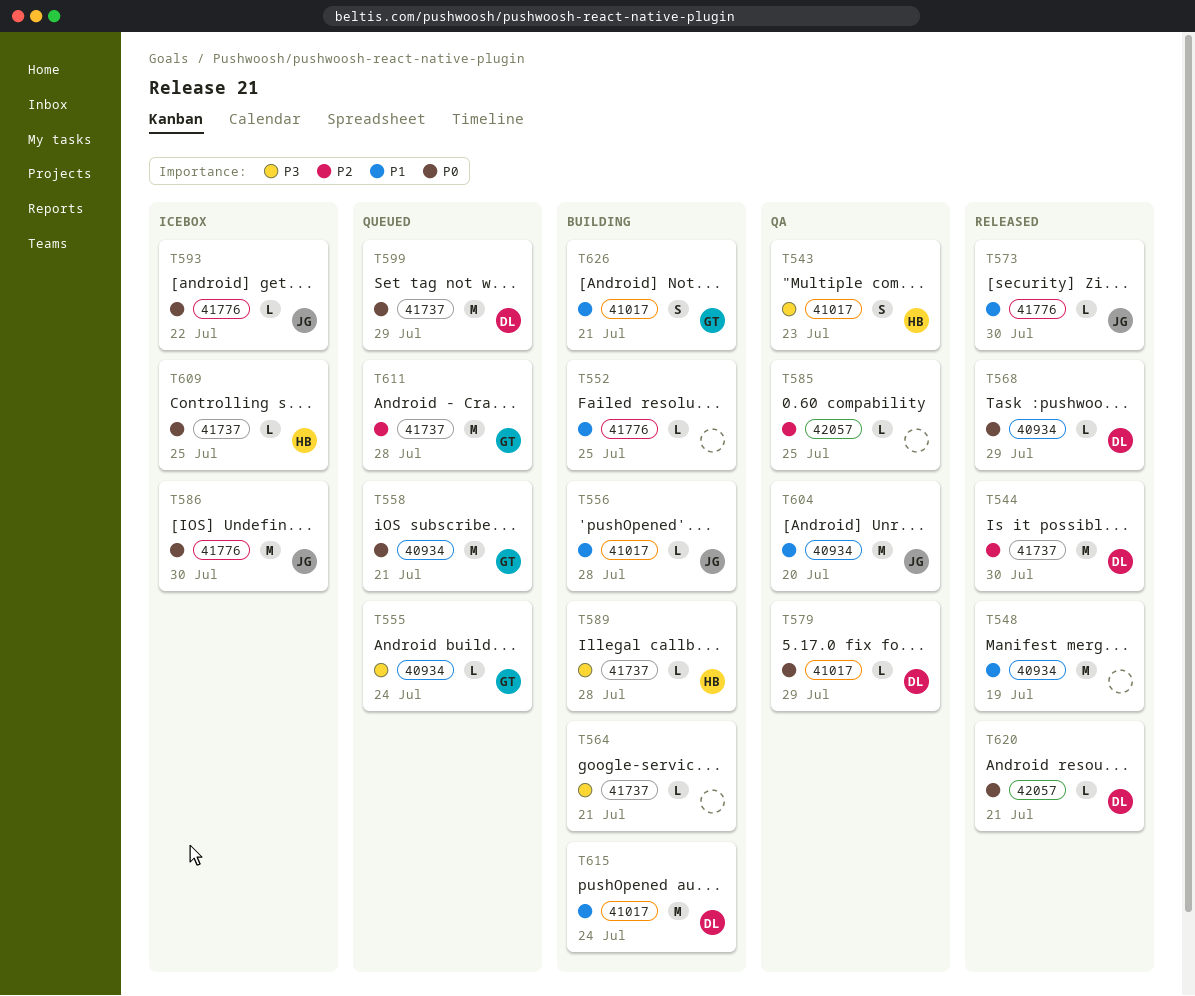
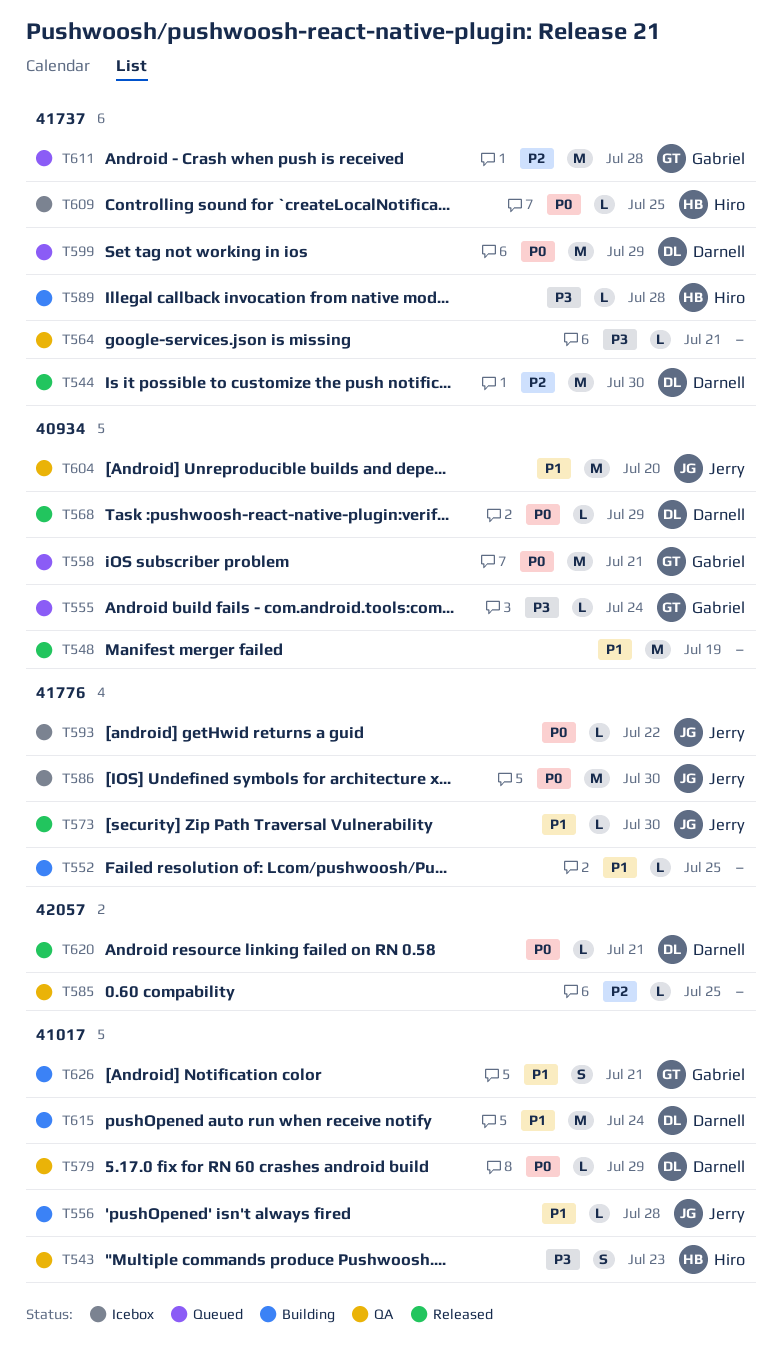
T564, status: Building -> QA

